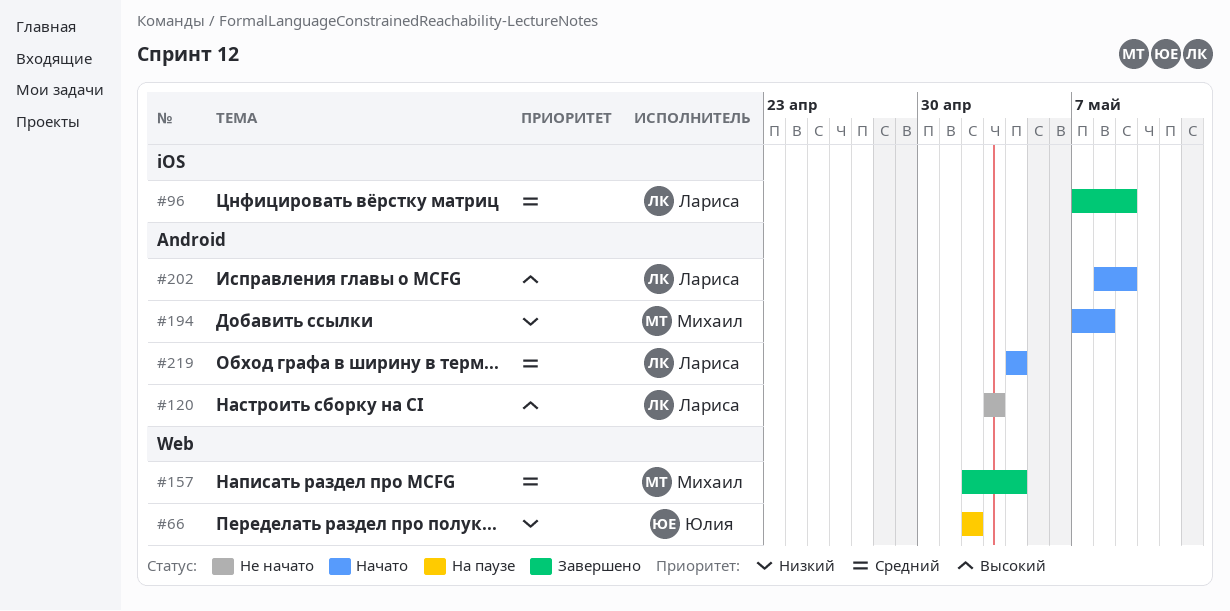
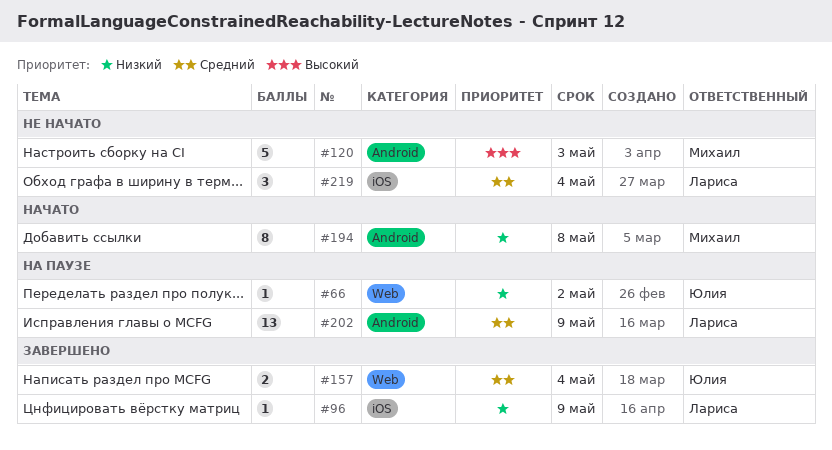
#96, priority: Средний -> Низкий
#120, owner: Лариса -> Михаил
#157, owner: Михаил -> Юлия
#202, status: Начато -> На паузе
#202, priority: Высокий -> Средний
#219, status: Начато -> Не начато
#219, label: Android -> iOS

